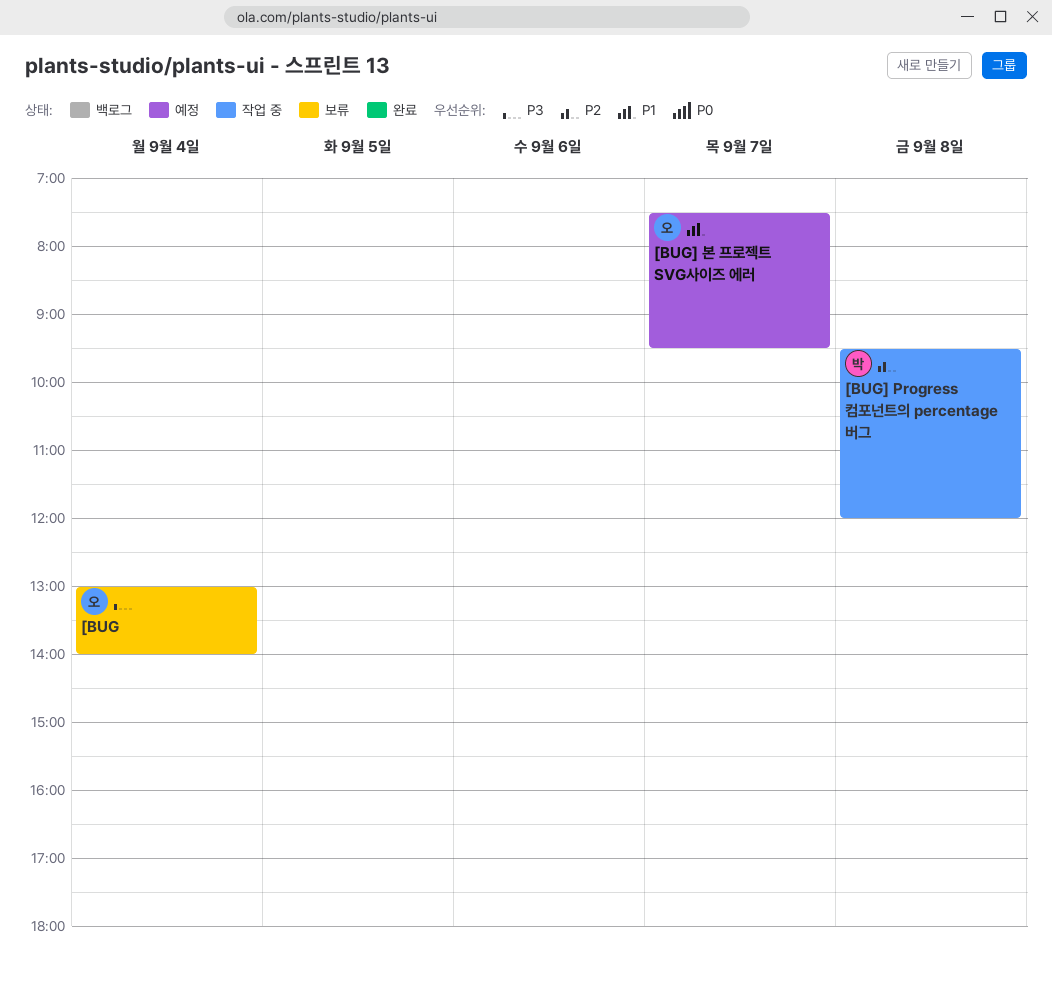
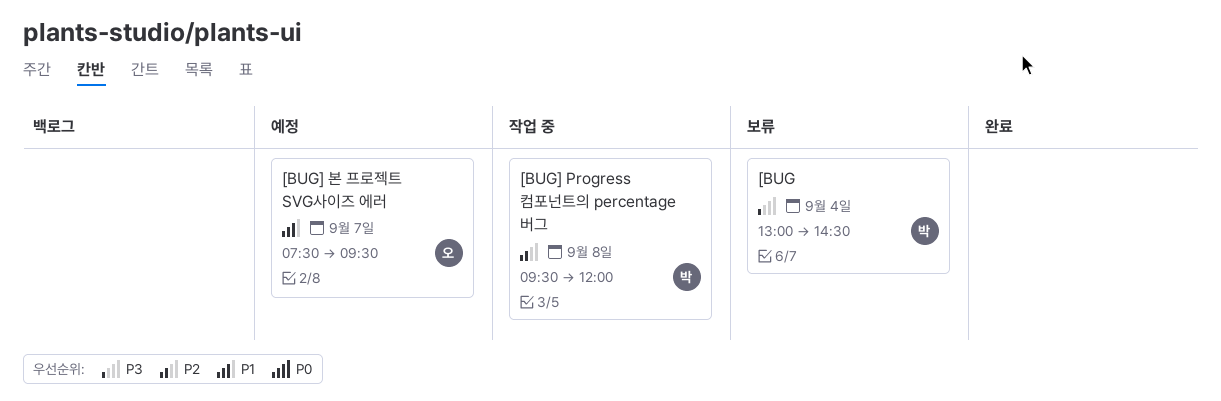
[BUG, owner: 오 -> 박
[BUG, ends: 14:00 -> 14:30

